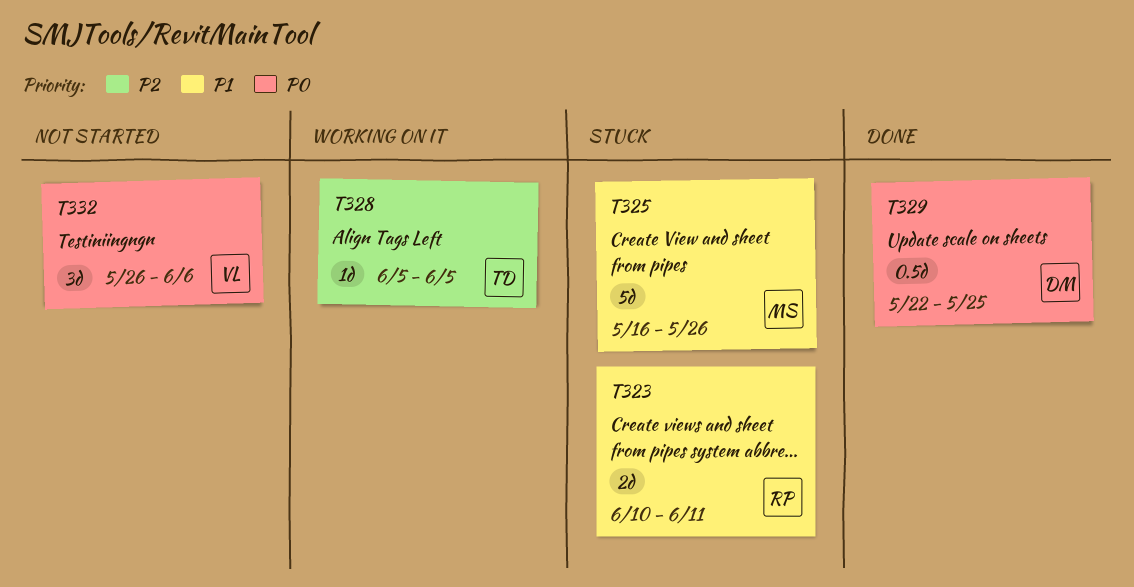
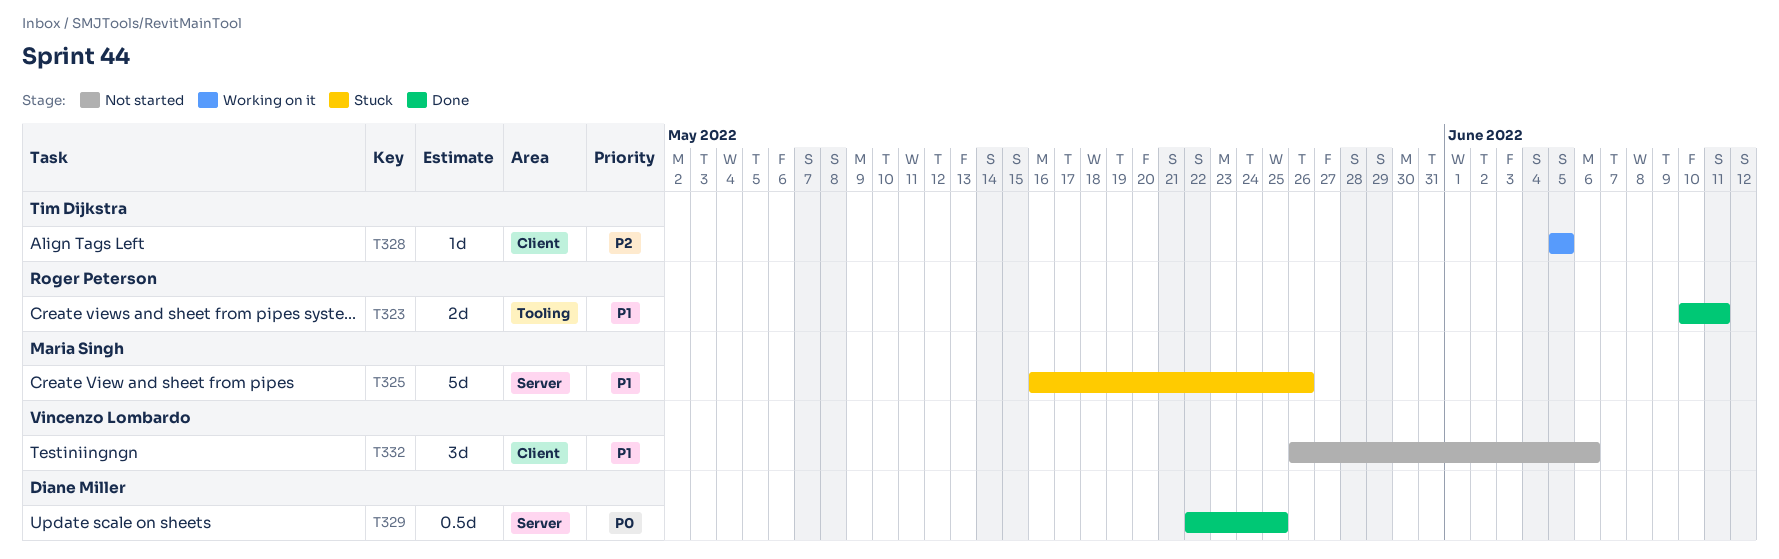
T323, status: Stuck -> Done
T332, priority: P0 -> P1

